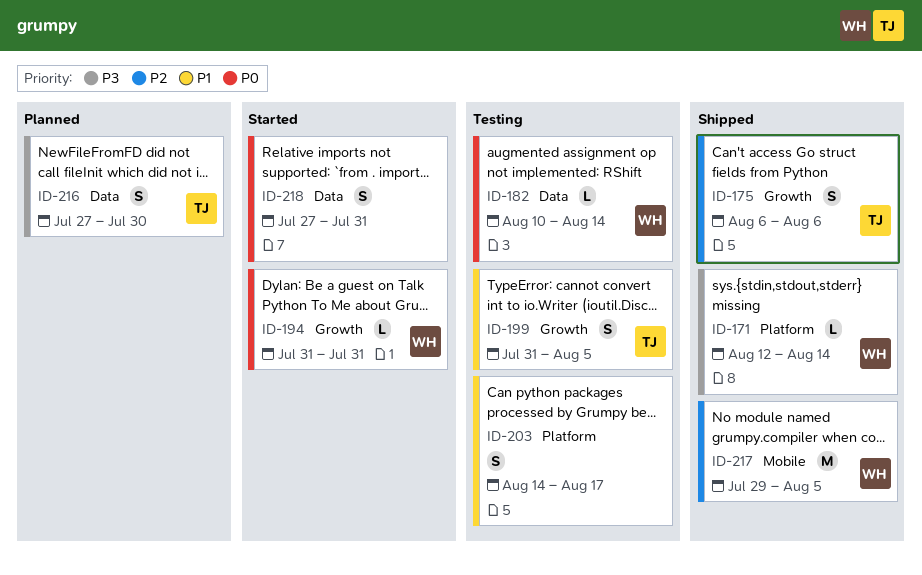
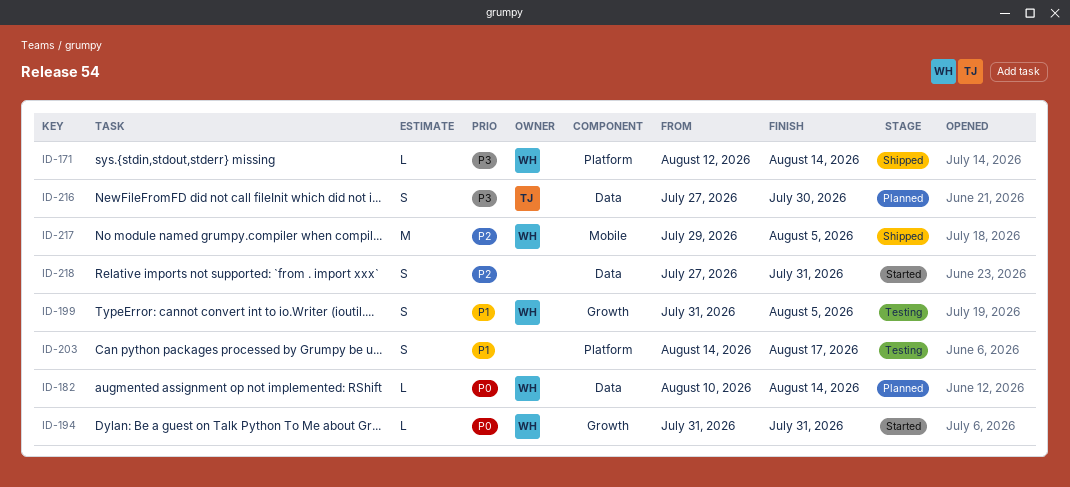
ID-175: present -> none
ID-182, status: Testing -> Planned
ID-199, owner: TJ -> WH
ID-218, priority: P0 -> P2

